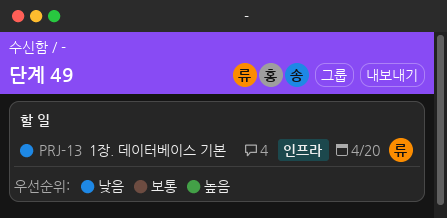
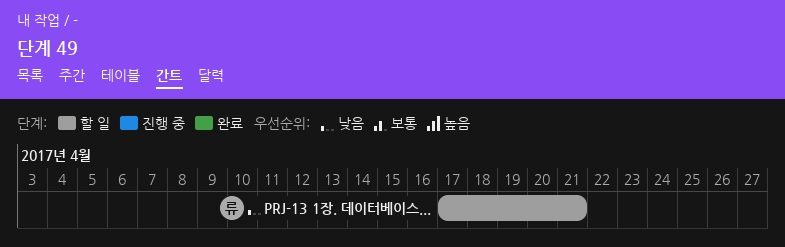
PRJ-13, due: Apr 20 -> Apr 21

